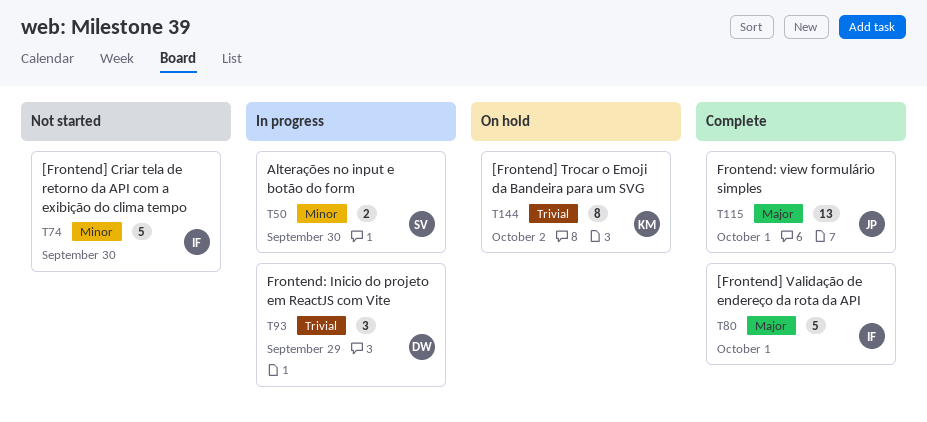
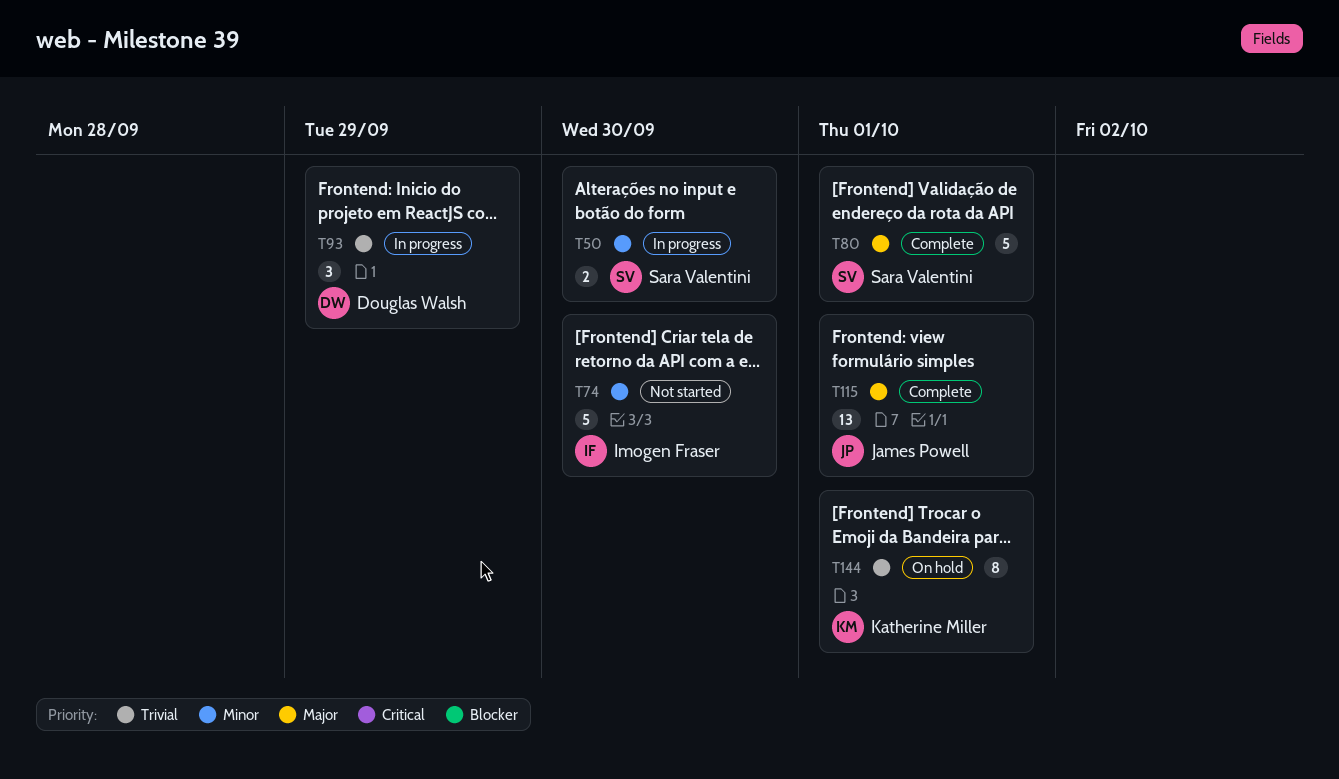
T80, owner: Imogen Fraser -> Sara Valentini
T144, due: Oct 2 -> Oct 1

